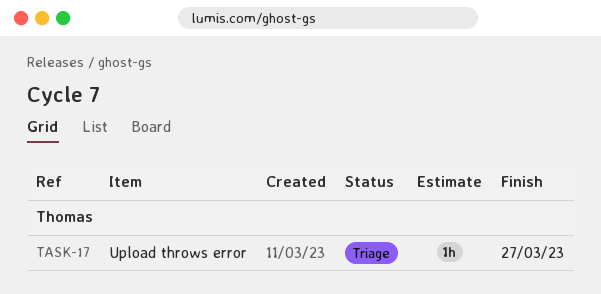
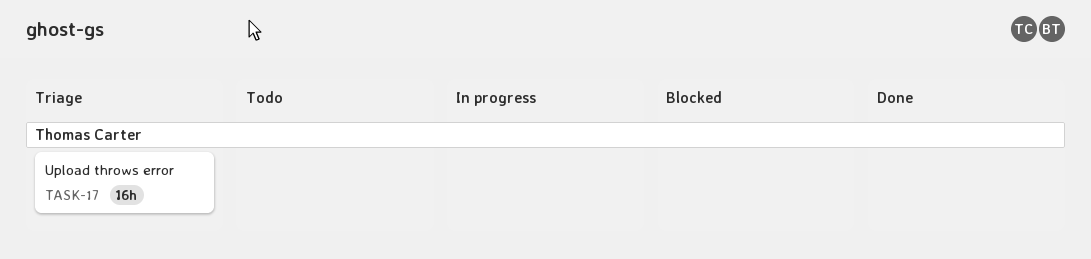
TASK-17, estimate: 1h -> 16h

